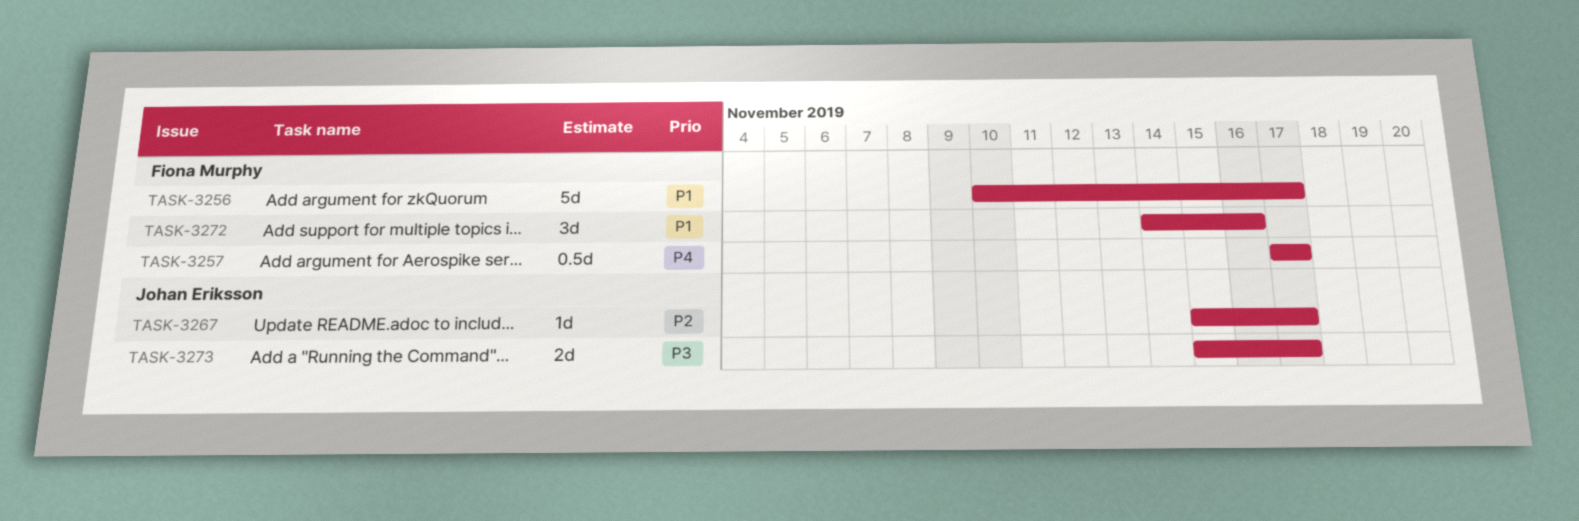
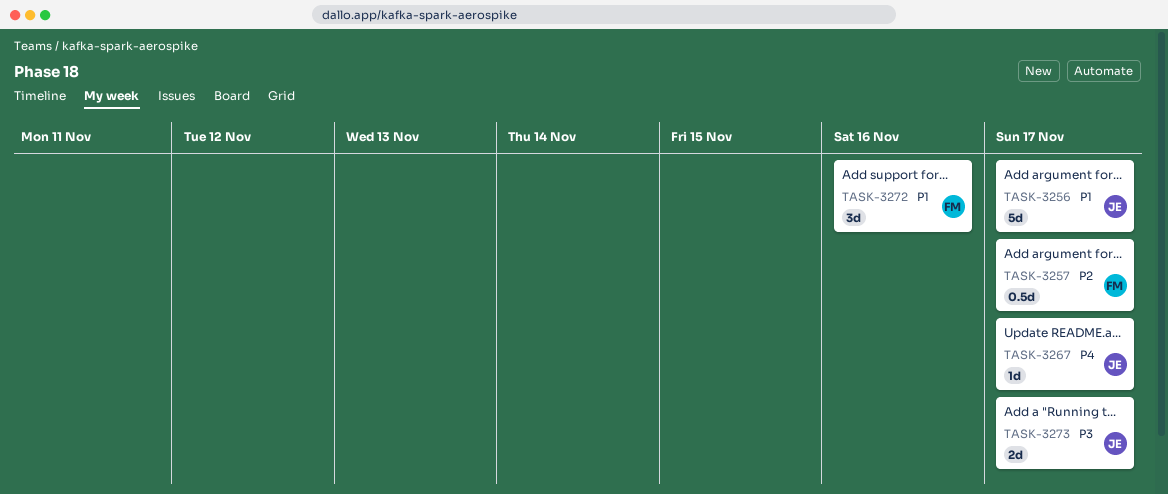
TASK-3256, owner: Fiona Murphy -> Johan Eriksson
TASK-3257, priority: P4 -> P2
TASK-3267, priority: P2 -> P4

